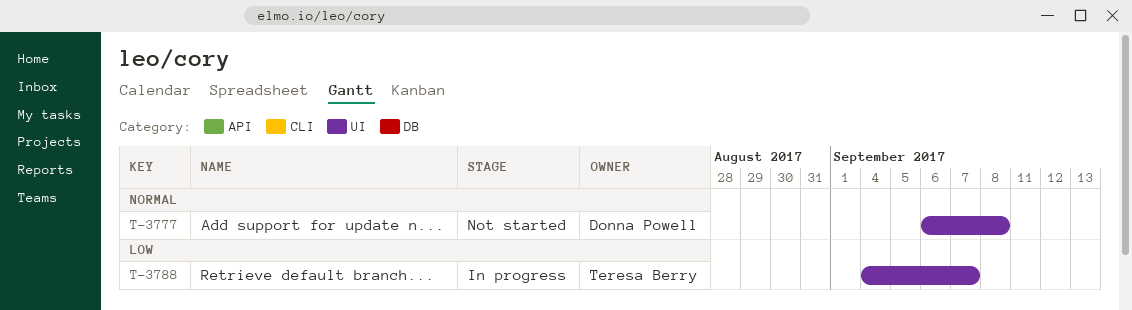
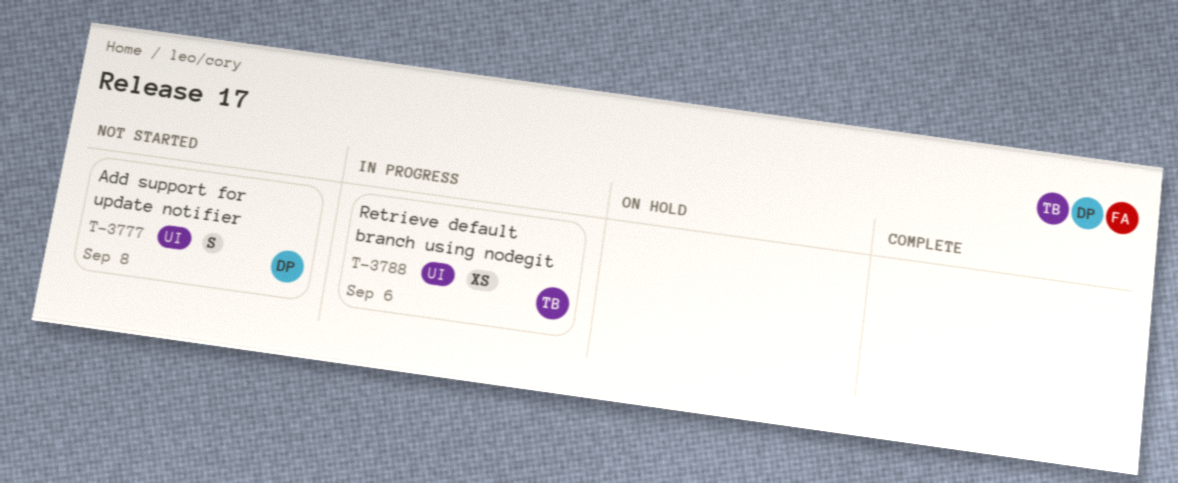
T-3788, due: Sep 7 -> Sep 6

